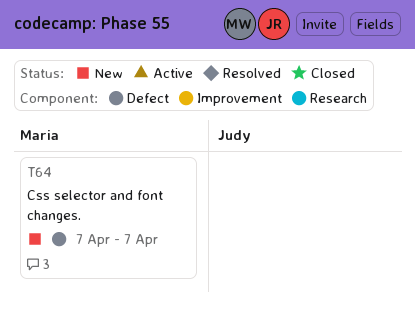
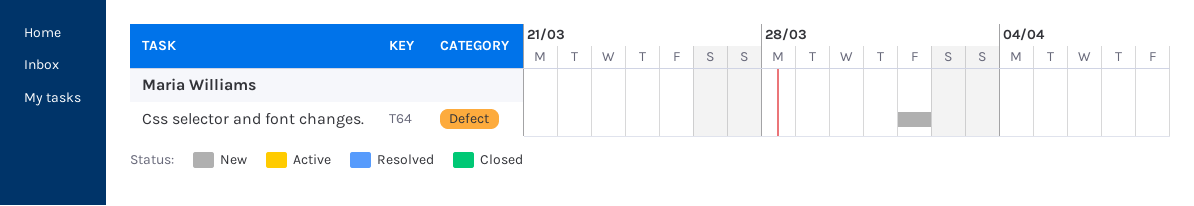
T64, start: Apr 7 -> Apr 1
T64, due: Apr 7 -> Apr 1

